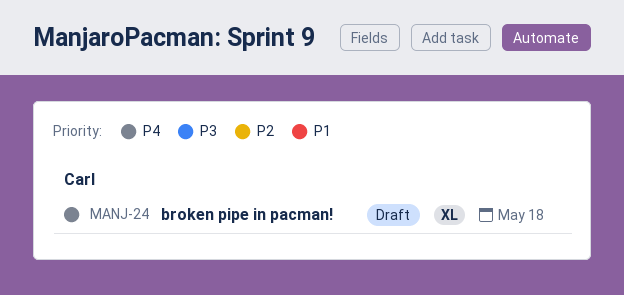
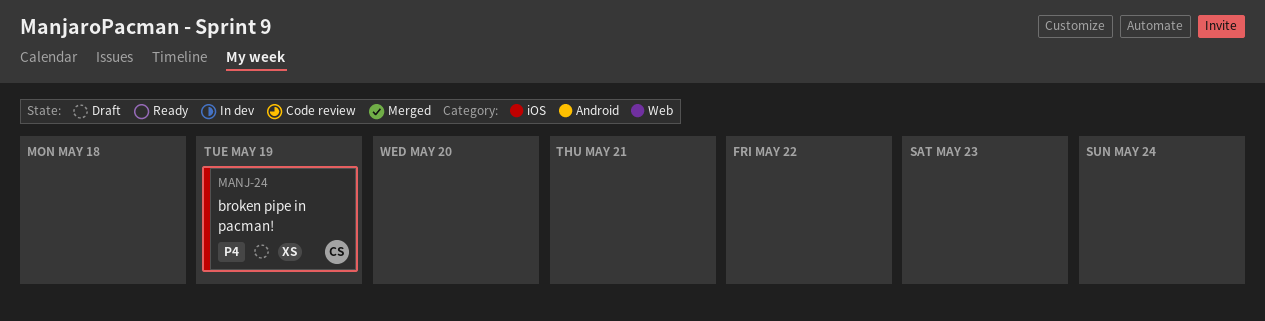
MANJ-24, estimate: XL -> XS
MANJ-24, due: May 18 -> May 19

